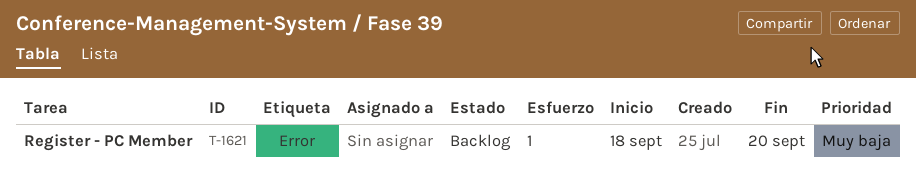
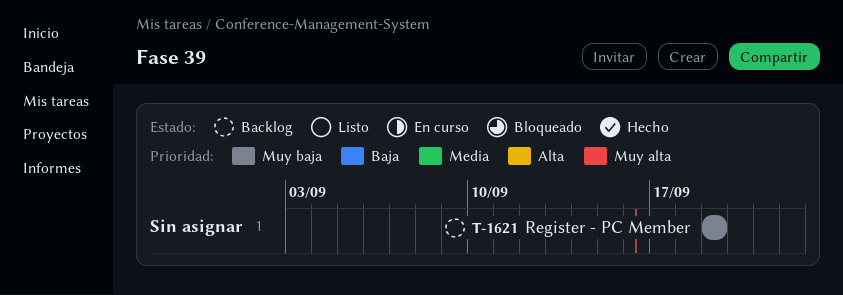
T-1621, start: Sep 18 -> Sep 19
T-1621, due: Sep 20 -> Sep 19

